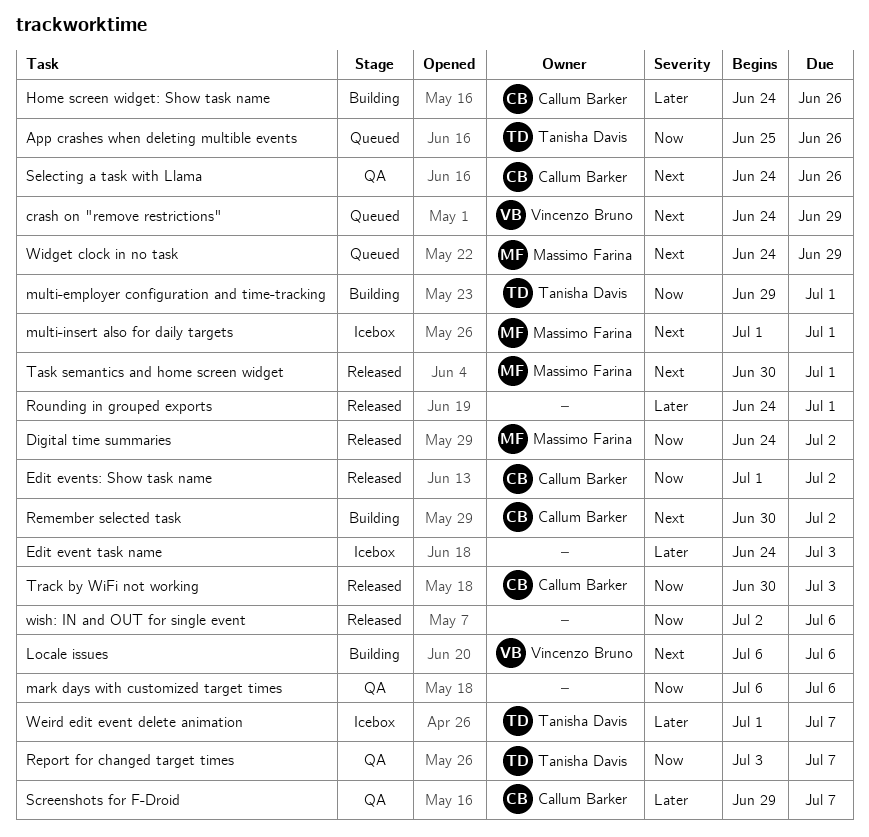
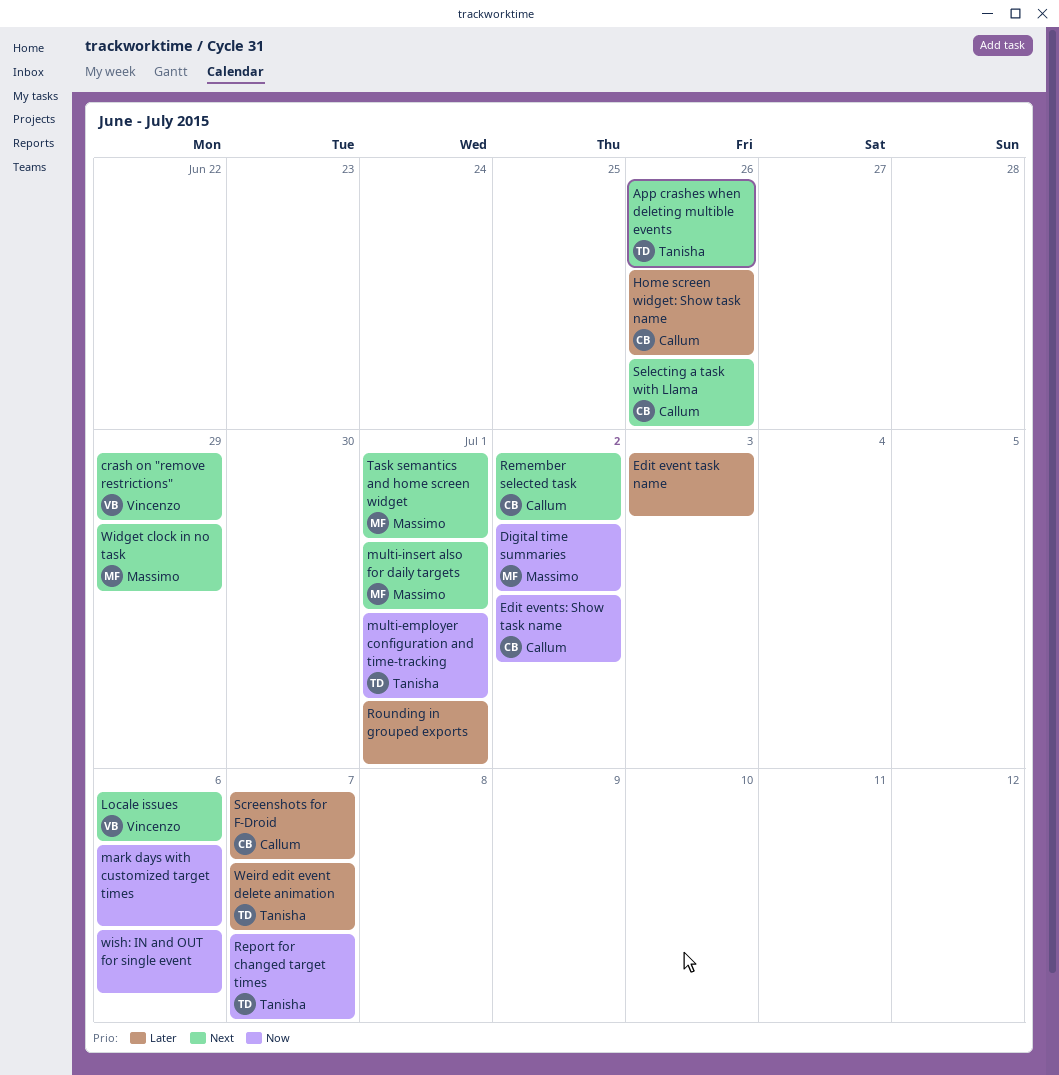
App crashes when deleting multible events, priority: Now -> Next
Track by WiFi not working: present -> none

